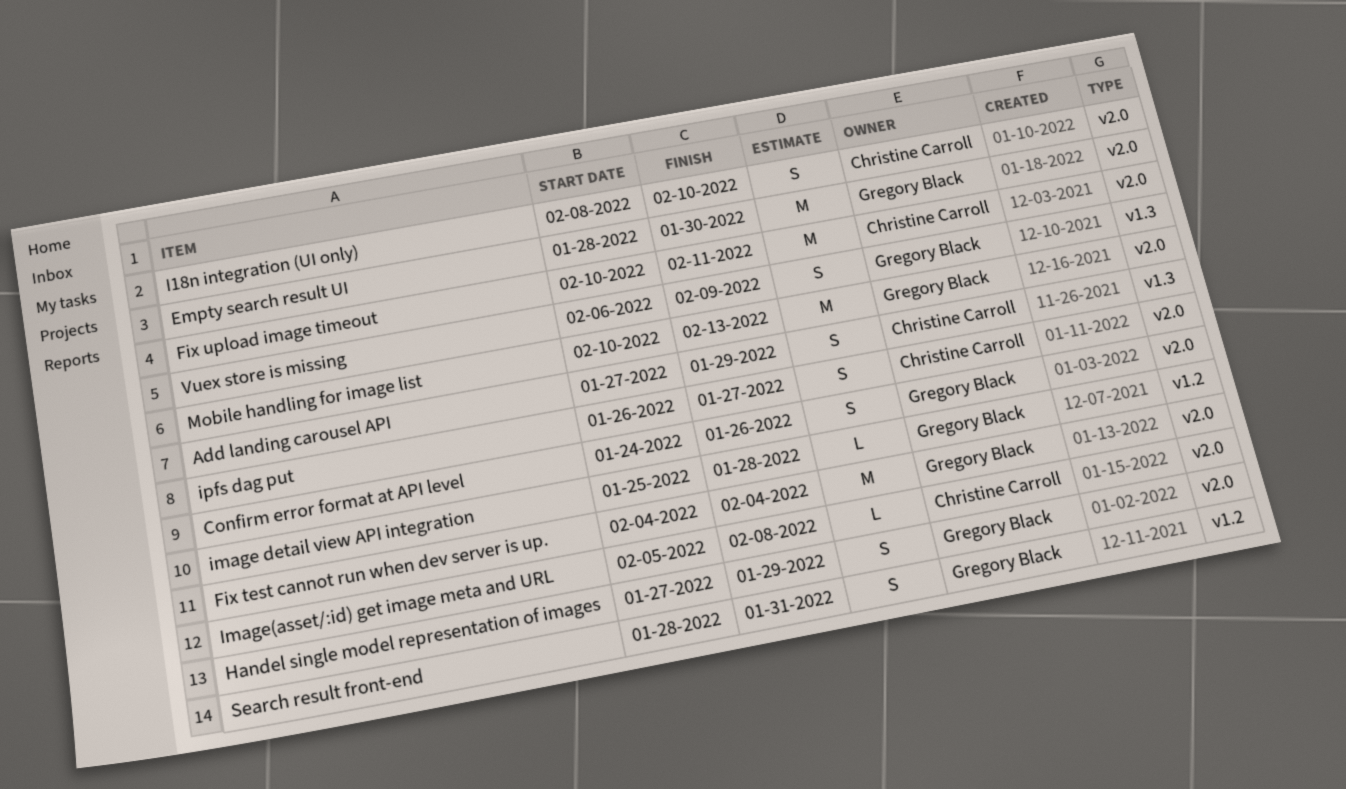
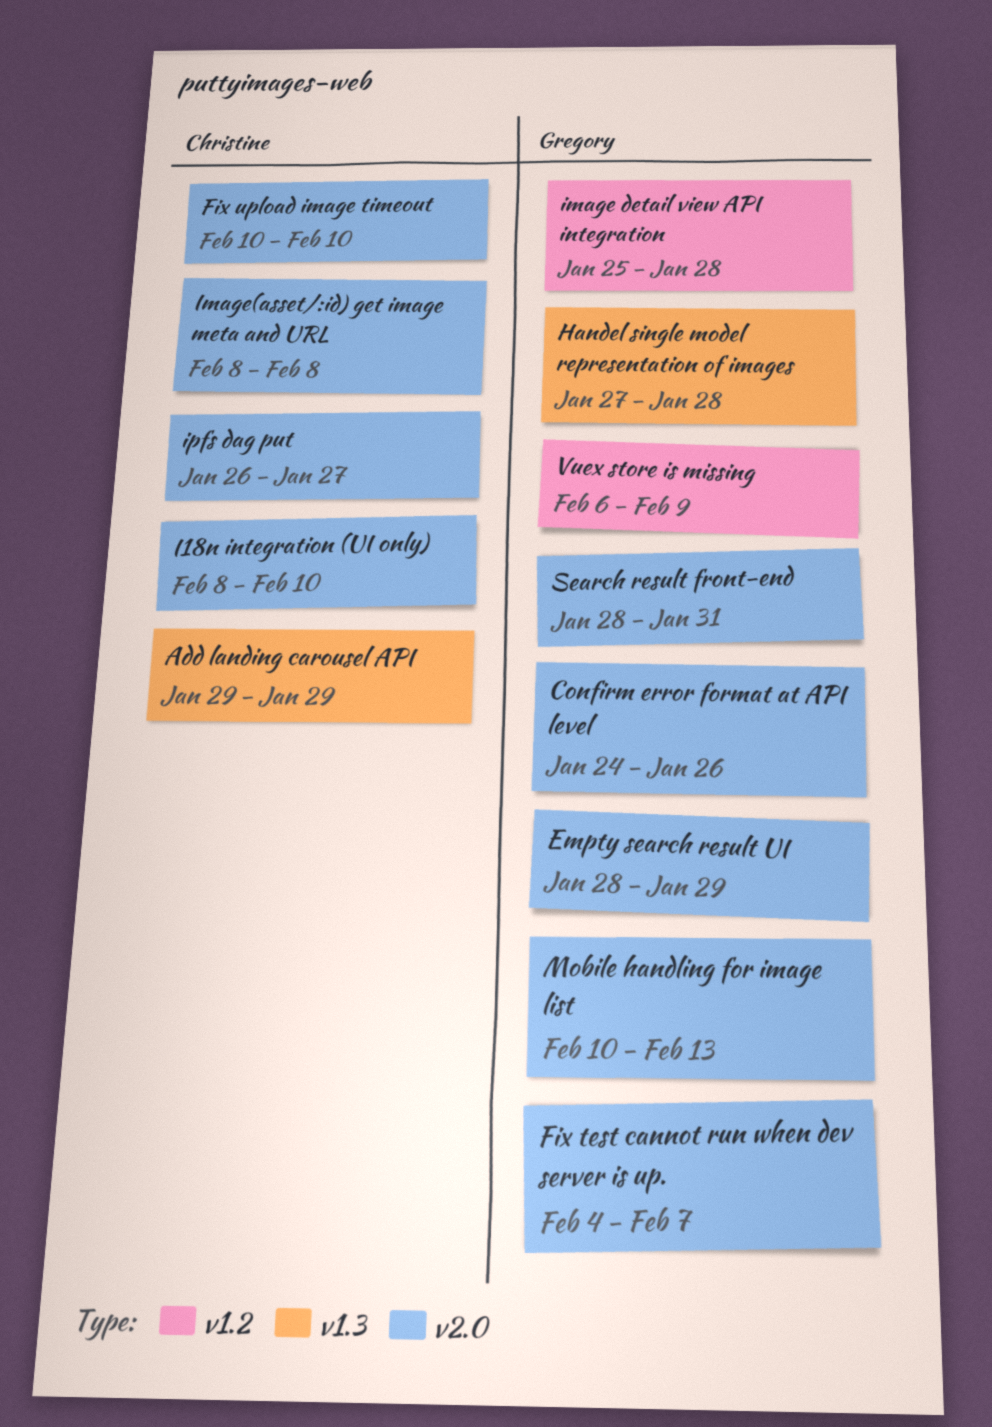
Add landing carousel API, start: Jan 27 -> Jan 29
Empty search result UI, due: Jan 30 -> Jan 29
Fix test cannot run when dev server is up., due: Feb 4 -> Feb 7
Fix upload image timeout, due: Feb 11 -> Feb 10
Handel single model representation of images, label: v2.0 -> v1.3
Handel single model representation of images, due: Jan 29 -> Jan 28
Image(asset/:id) get image meta and URL, start: Feb 5 -> Feb 8
Search result front-end, label: v1.2 -> v2.0
Vuex store is missing, label: v1.3 -> v1.2

